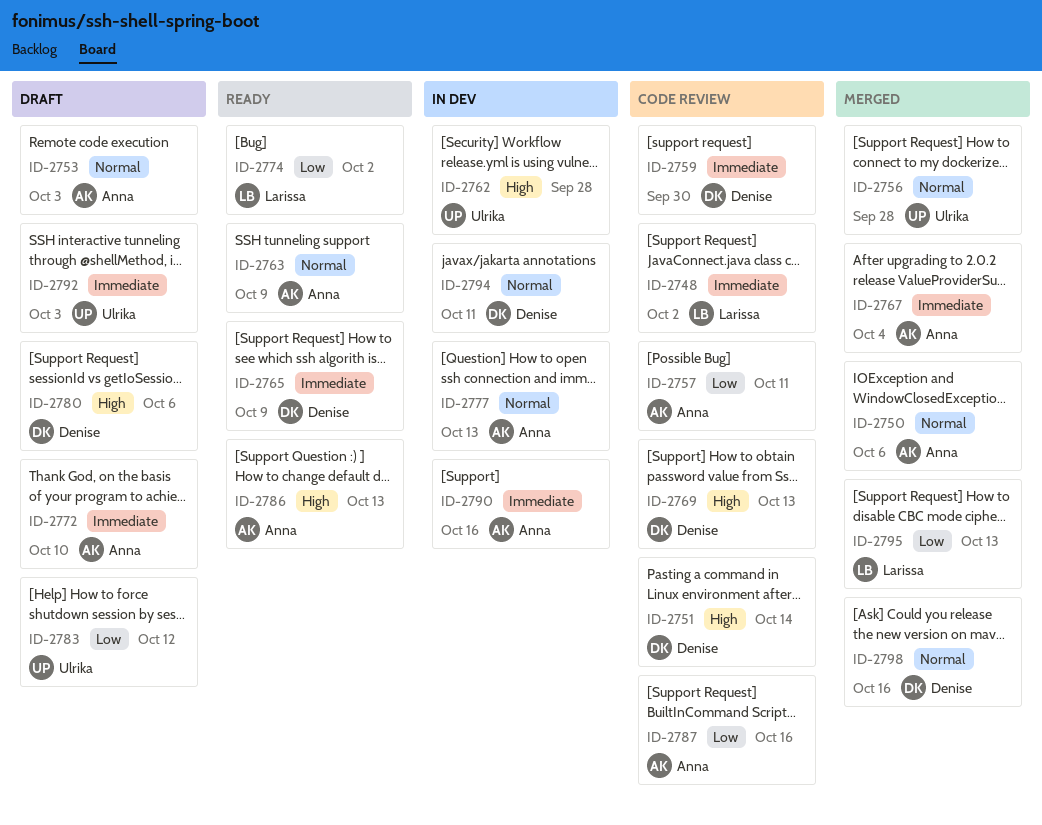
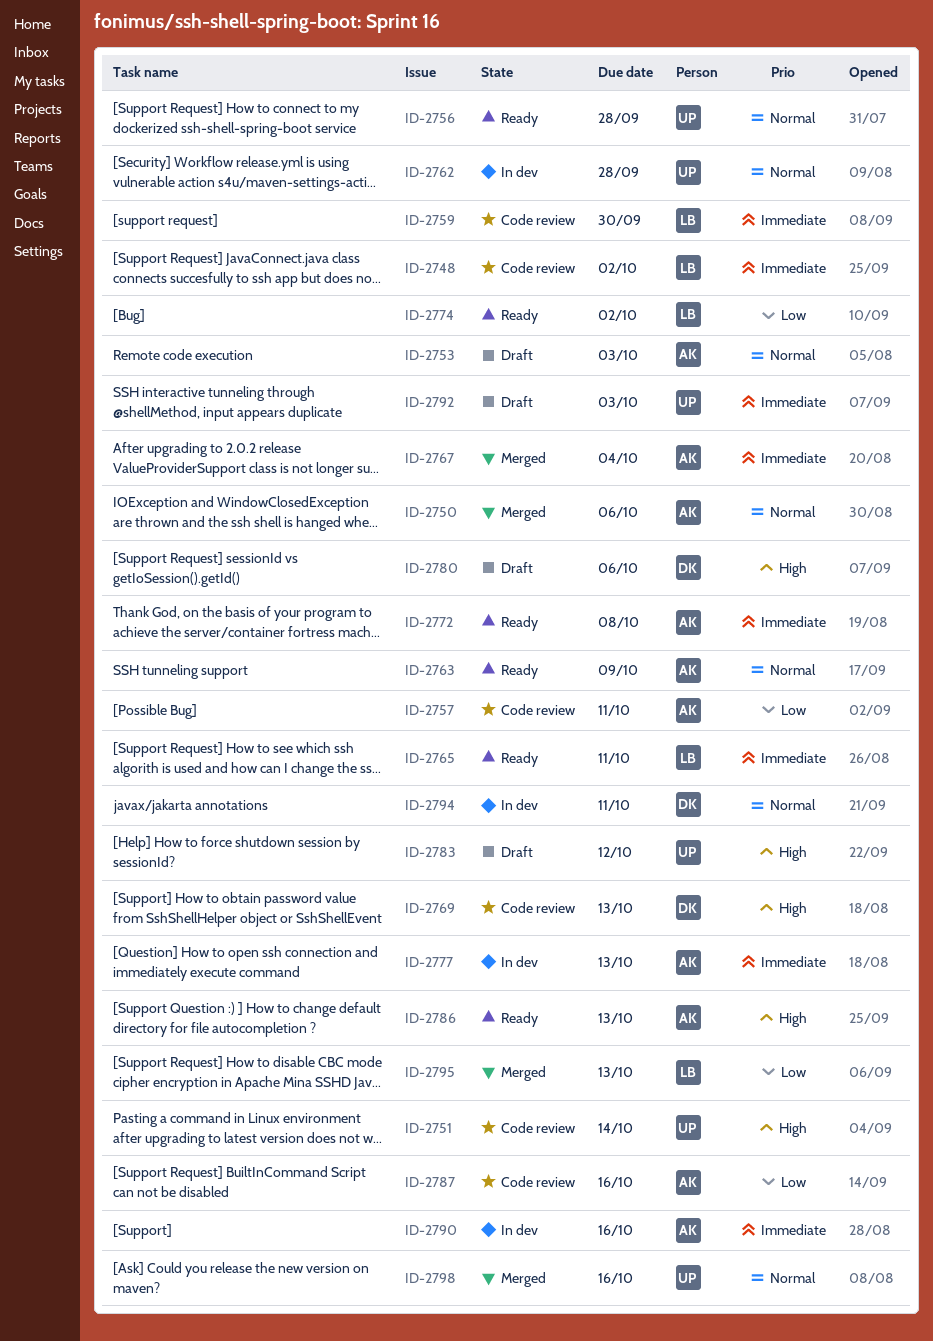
ID-2751, owner: Denise -> Ulrika
ID-2756, status: Merged -> Ready
ID-2759, owner: Denise -> Larissa
ID-2762, priority: High -> Normal
ID-2765, owner: Denise -> Larissa
ID-2765, due: Oct 9 -> Oct 11
ID-2772, status: Draft -> Ready
ID-2772, due: Oct 10 -> Oct 8
ID-2777, priority: Normal -> Immediate
ID-2783, priority: Low -> High
ID-2798, owner: Denise -> Ulrika

